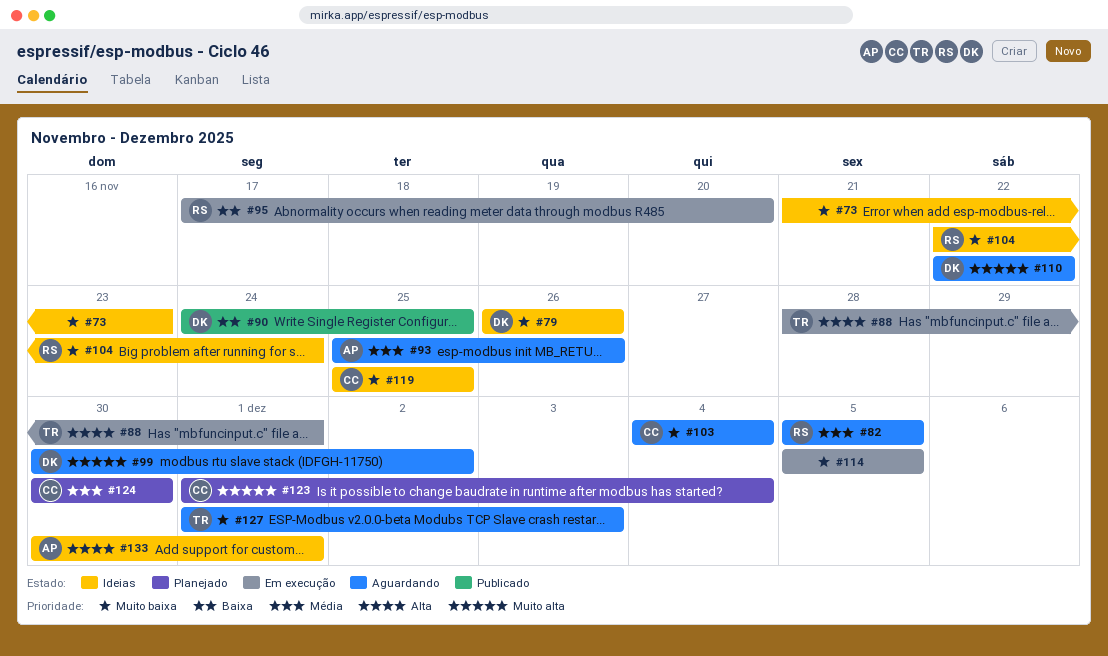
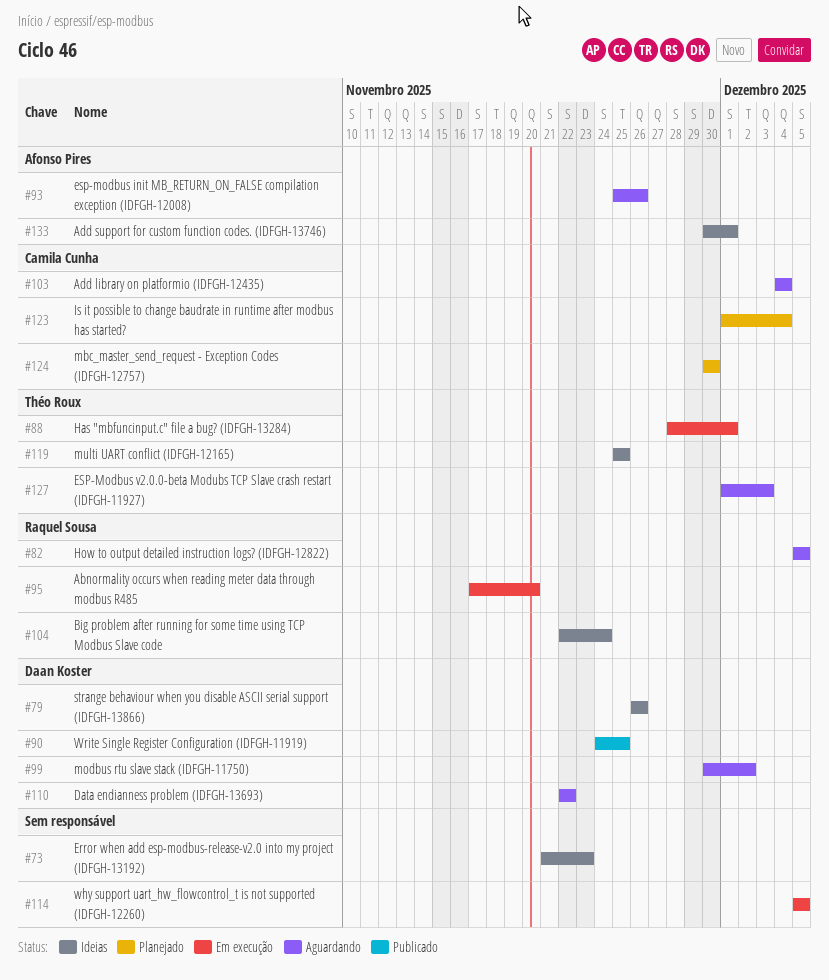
#119, owner: Camila Cunha -> Théo Roux

